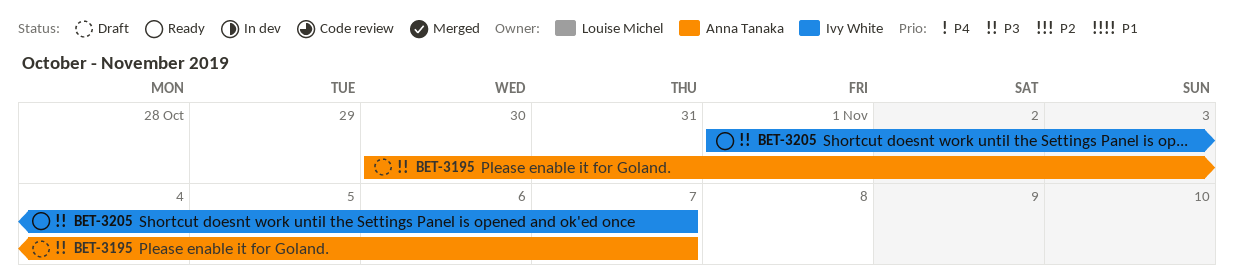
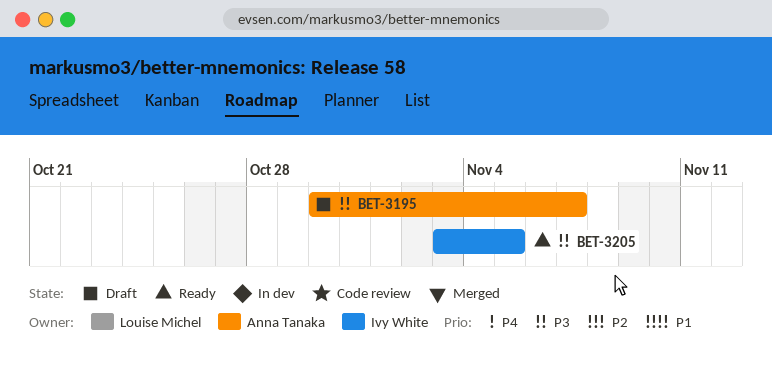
BET-3205, start: Nov 1 -> Nov 3
BET-3205, due: Nov 7 -> Nov 5

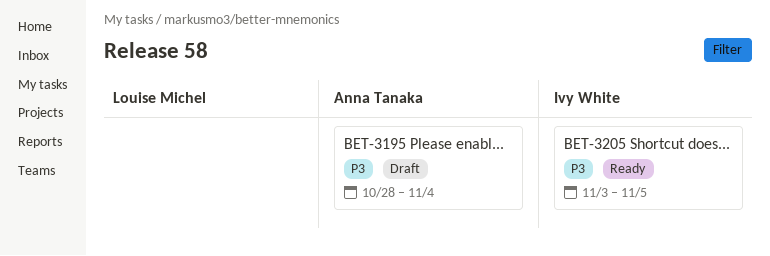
BET-3195, start: Oct 30 -> Oct 28
BET-3195, due: Nov 7 -> Nov 4

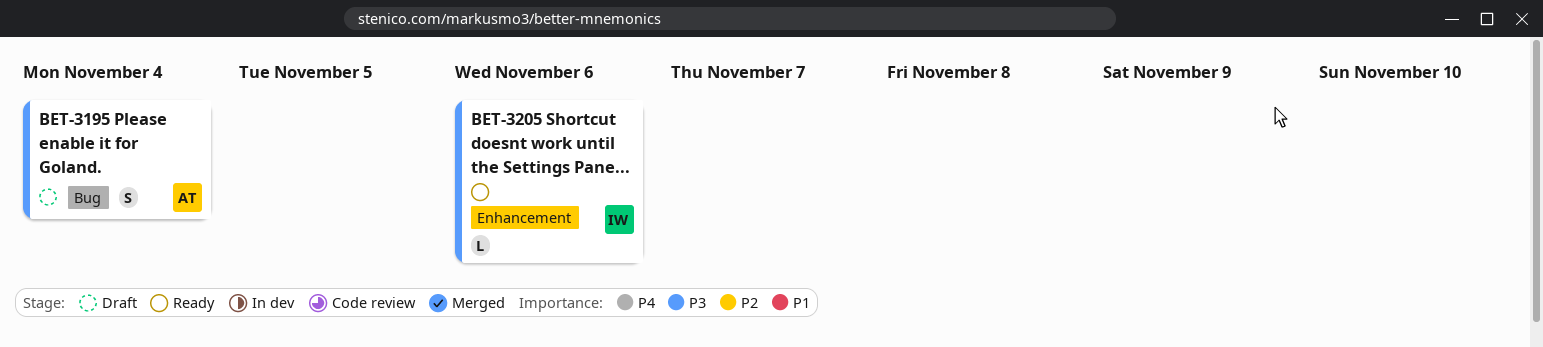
BET-3205, due: Nov 5 -> Nov 6

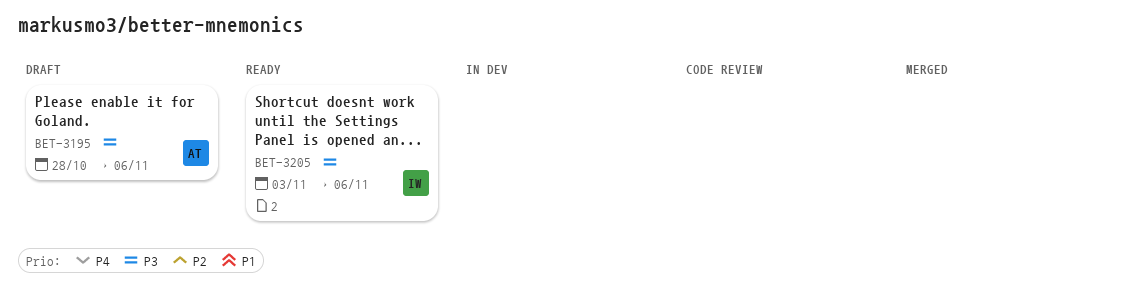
BET-3195, due: Nov 4 -> Nov 6

